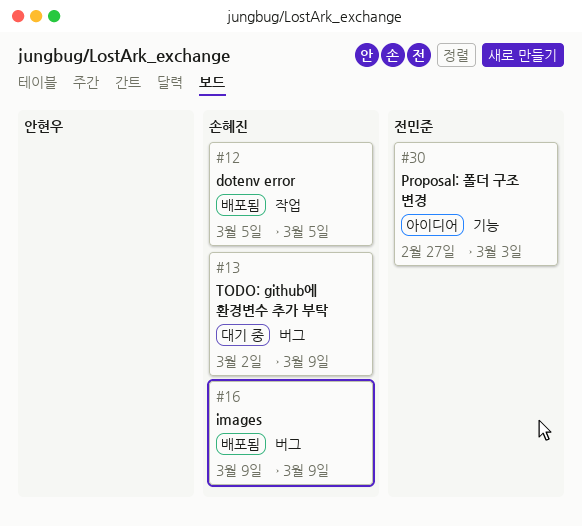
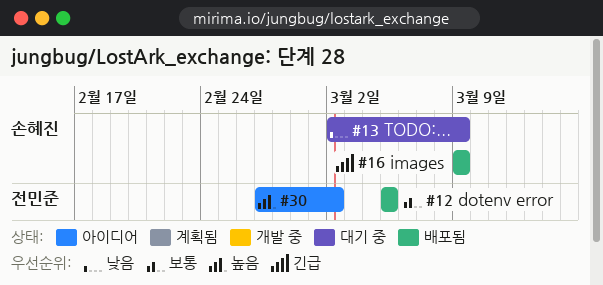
#12, owner: 손혜진 -> 전민준
#30, due: Mar 3 -> Mar 2

